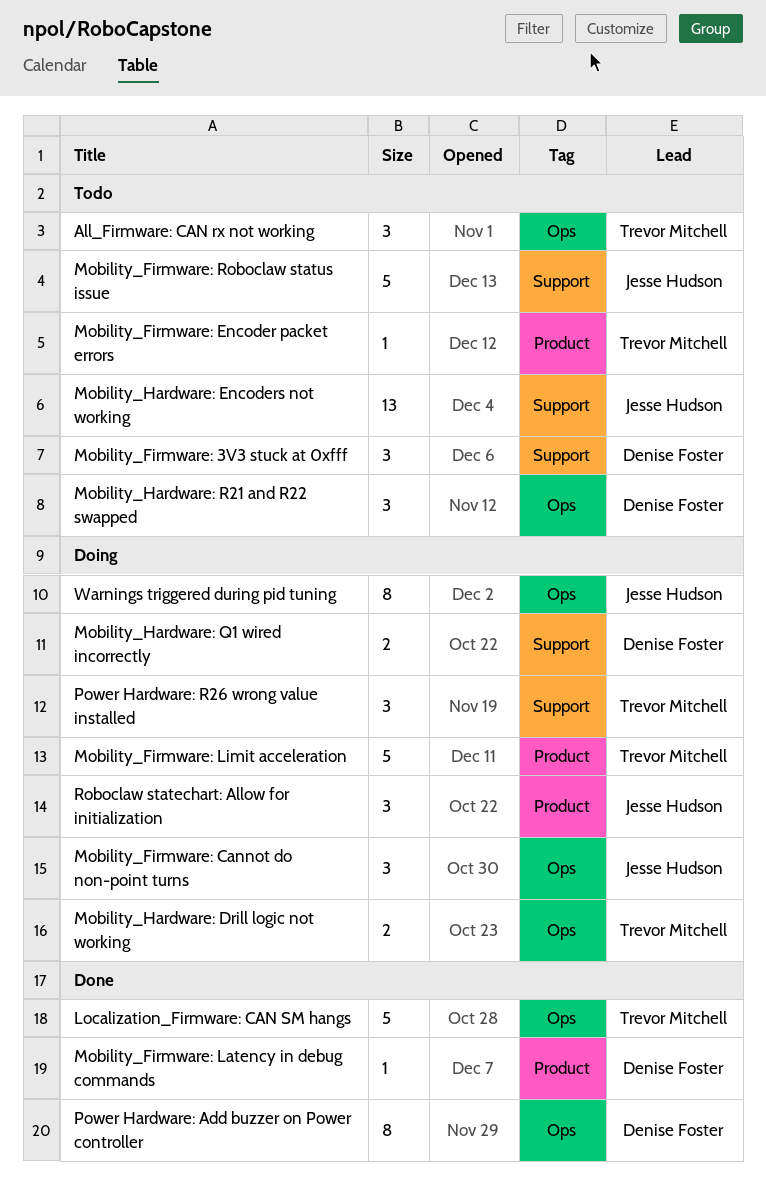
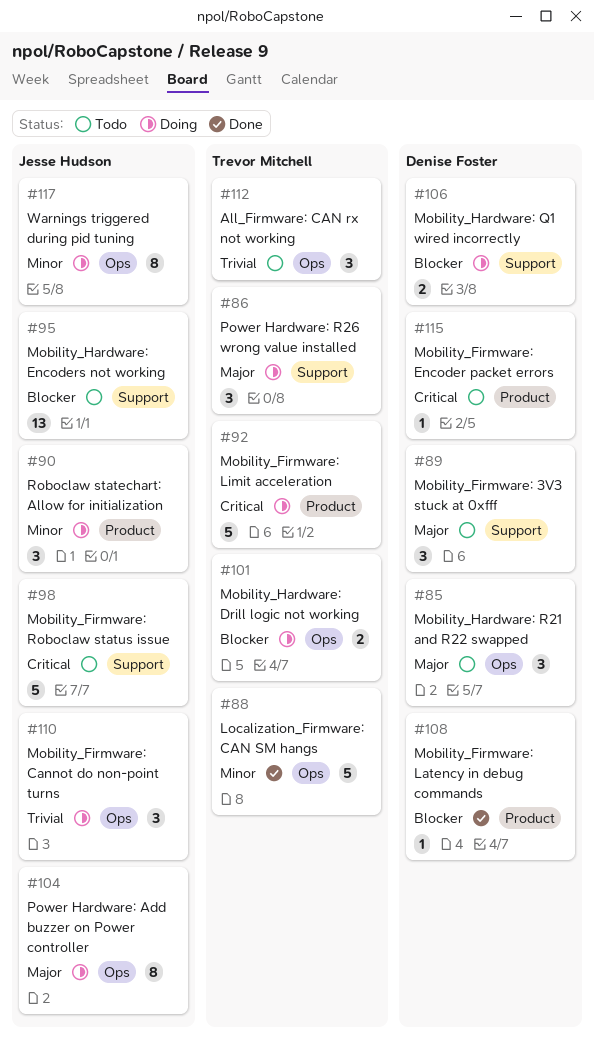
Mobility_Firmware: Encoder packet errors, owner: Trevor Mitchell -> Denise Foster
Power Hardware: Add buzzer on Power controller, status: Done -> Doing
Power Hardware: Add buzzer on Power controller, owner: Denise Foster -> Jesse Hudson

